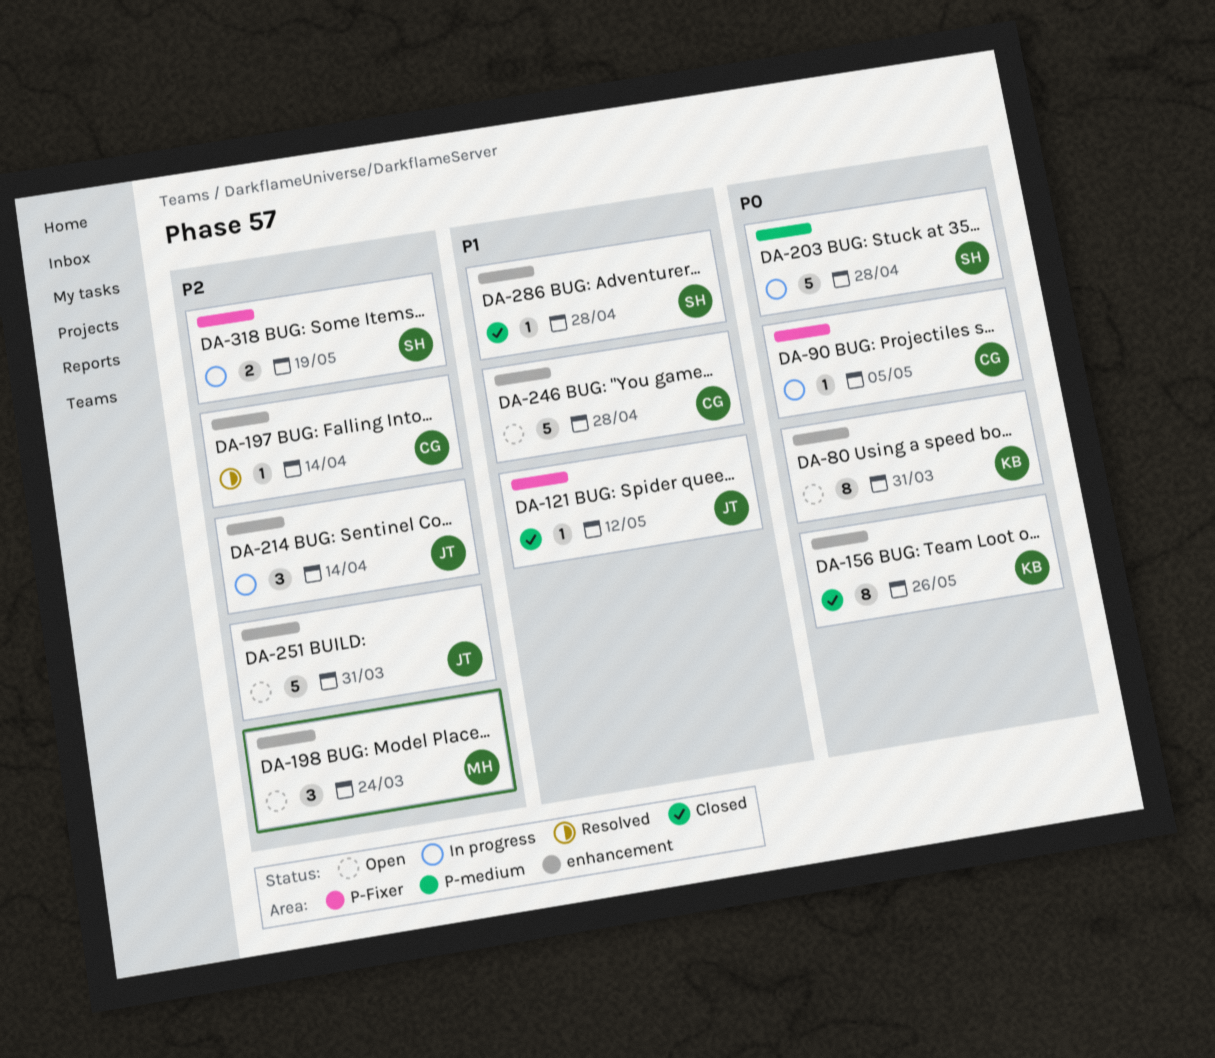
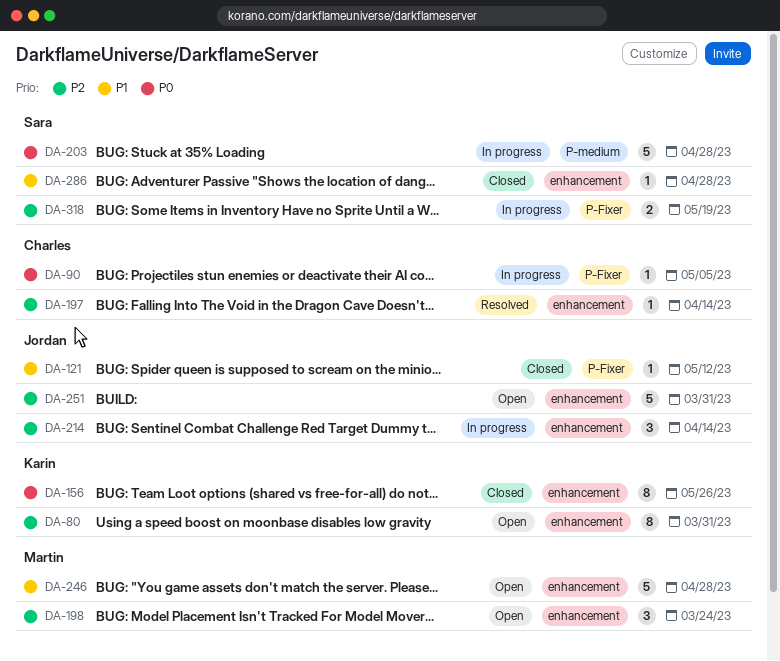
DA-80, priority: P0 -> P2
DA-246, owner: Charles -> Martin

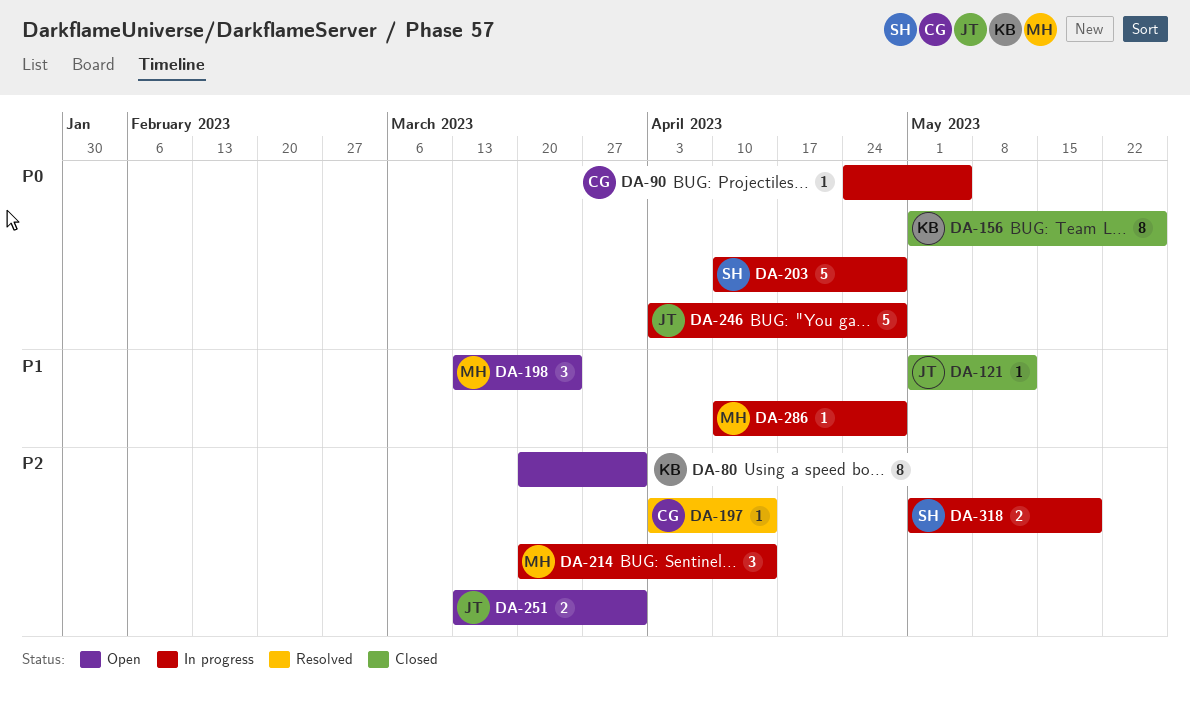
DA-198, priority: P2 -> P1
DA-214, owner: Jordan -> Martin
DA-246, status: Open -> In progress
DA-246, owner: Martin -> Jordan
DA-246, priority: P1 -> P0
DA-251, estimate: 5 -> 2
DA-286, status: Closed -> In progress
DA-286, owner: Sara -> Martin

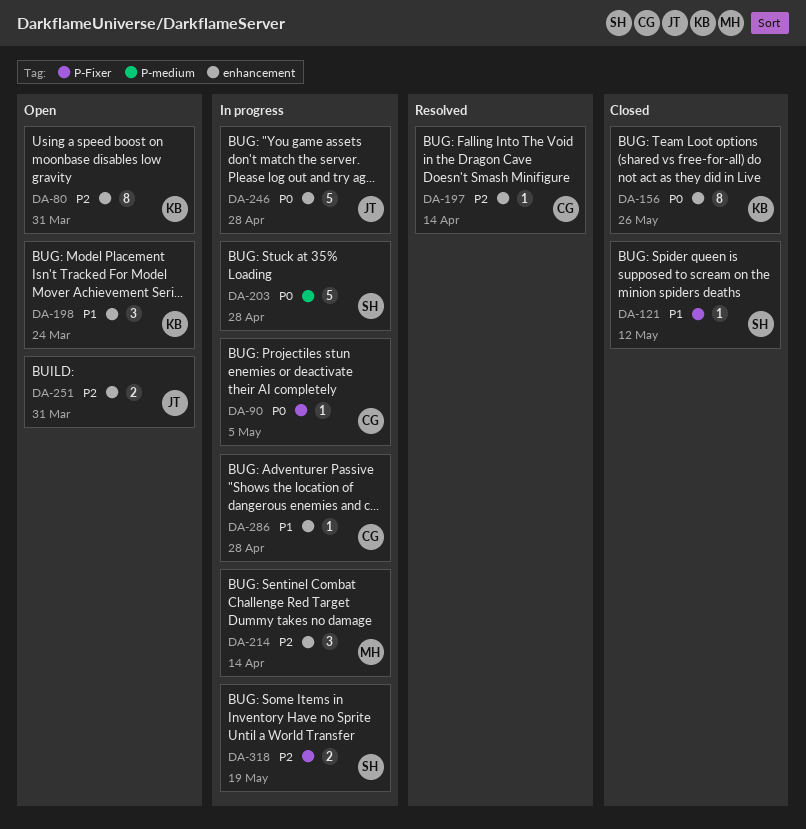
DA-121, owner: JT -> SH
DA-198, owner: MH -> KB
DA-286, owner: MH -> CG

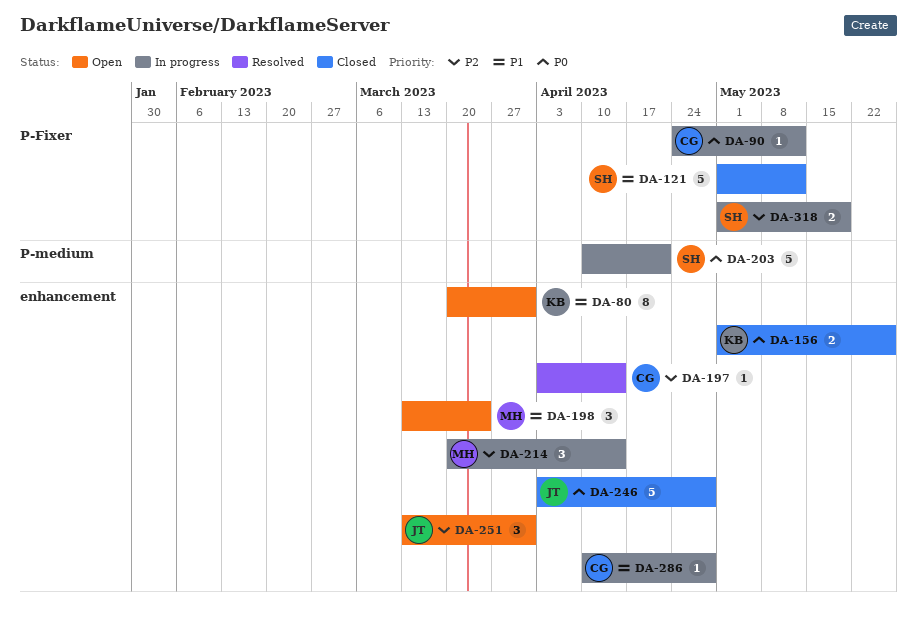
DA-80, priority: P2 -> P1
DA-90, due: May 5 -> May 12
DA-121, estimate: 1 -> 5
DA-156, estimate: 8 -> 2
DA-198, owner: KB -> MH
DA-203, due: Apr 28 -> Apr 21
DA-246, status: In progress -> Closed
DA-251, estimate: 2 -> 3

